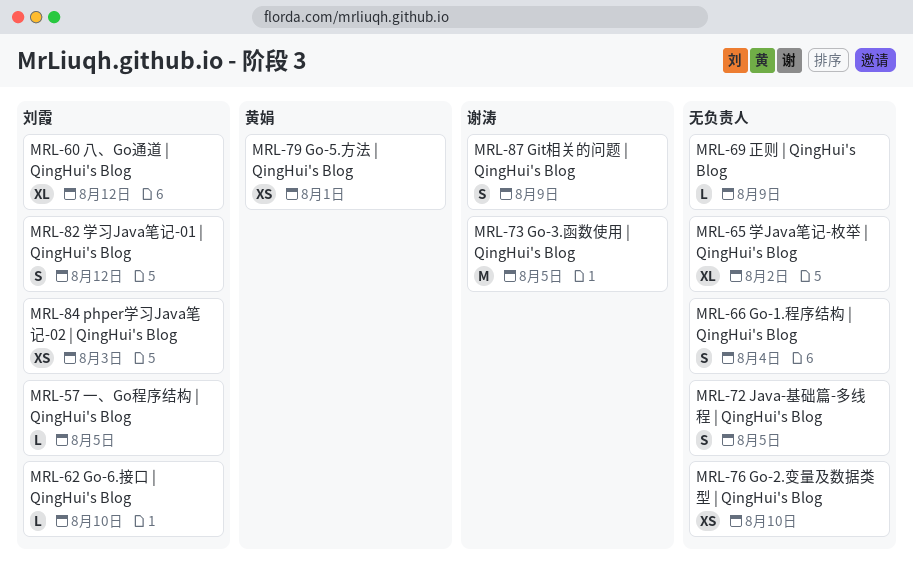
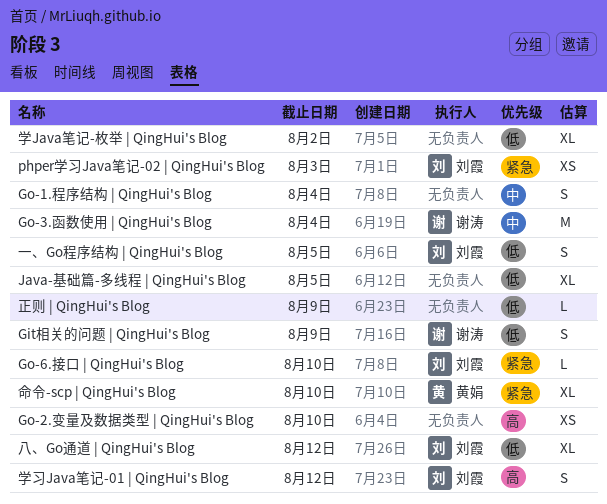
Go-3.函数使用 | QingHui's Blog, due: Aug 5 -> Aug 4
Go-5.方法 | QingHui's Blog: present -> none
Java-基础篇-多线程 | QingHui's Blog, estimate: S -> XL
一、Go程序结构 | QingHui's Blog, estimate: L -> S
命令-scp | QingHui's Blog: none -> present

